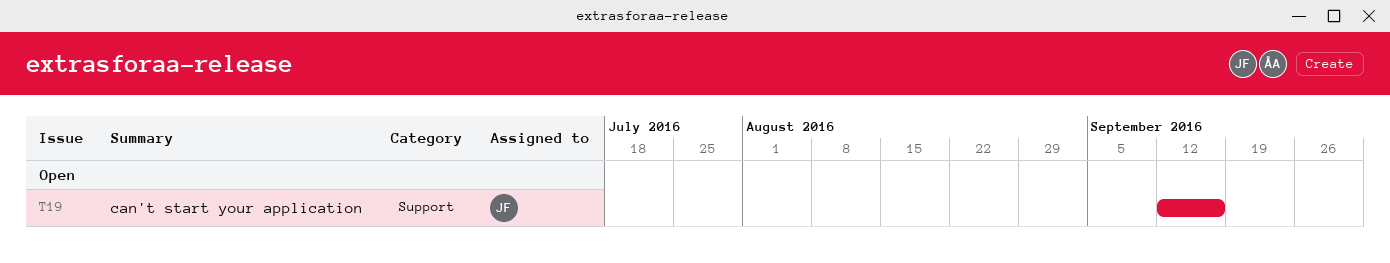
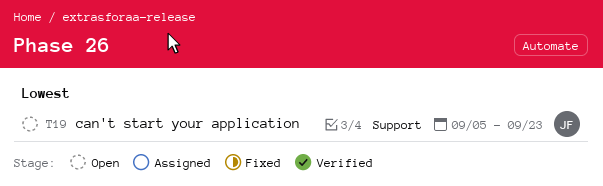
T19, start: Sep 12 -> Sep 5
T19, due: Sep 16 -> Sep 23

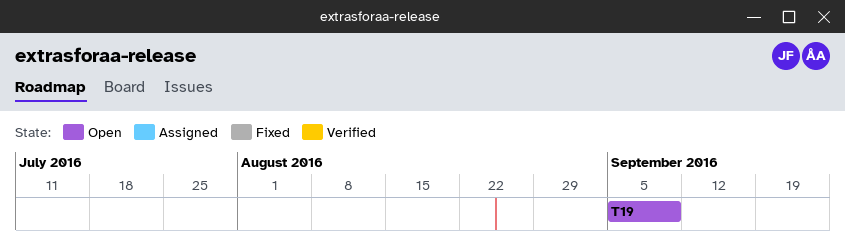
T19, due: Sep 23 -> Sep 9

